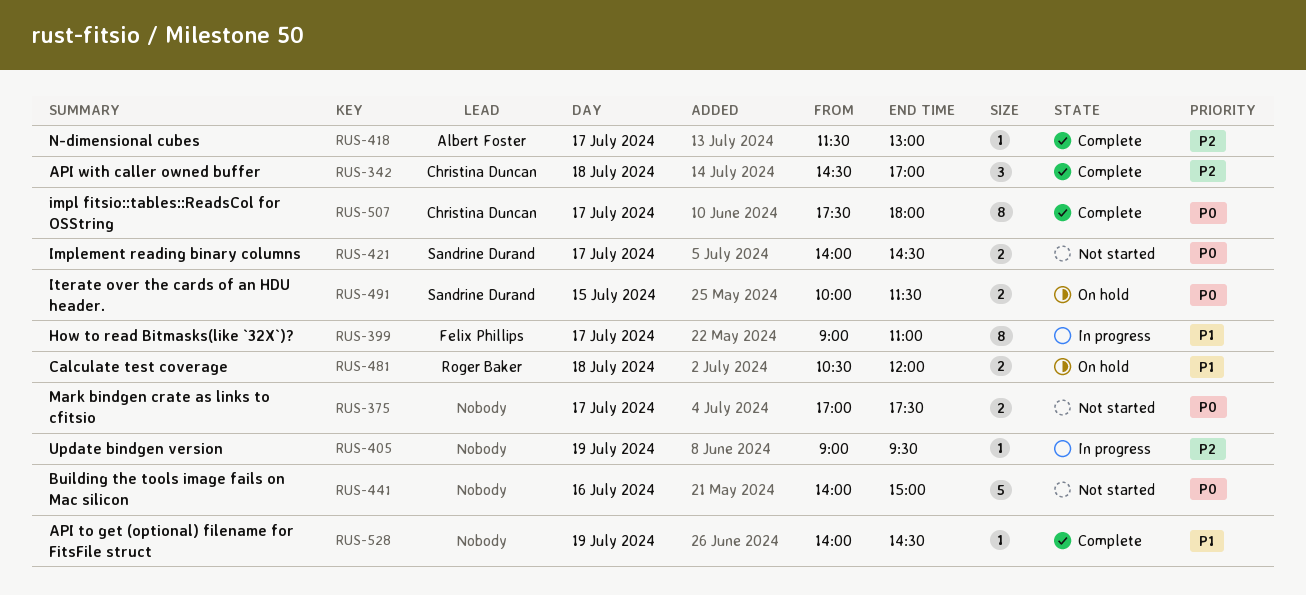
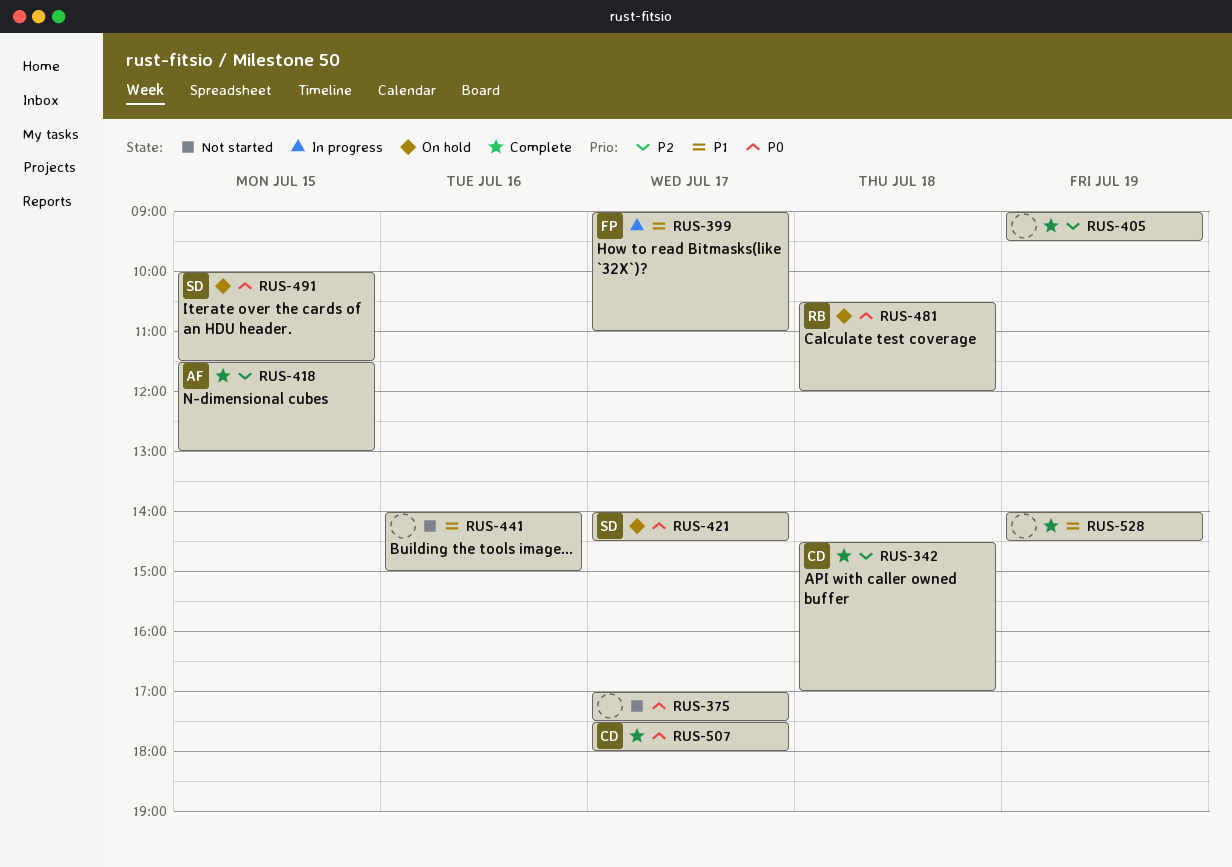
RUS-405, status: In progress -> Complete
RUS-418, day: Jul 17 -> Jul 15
RUS-421, status: Not started -> On hold
RUS-441, priority: P0 -> P1
RUS-481, priority: P1 -> P0

